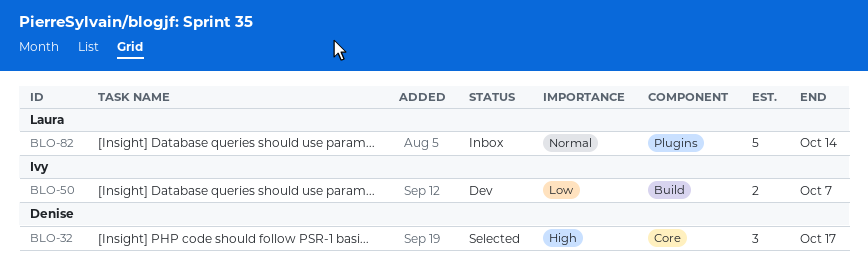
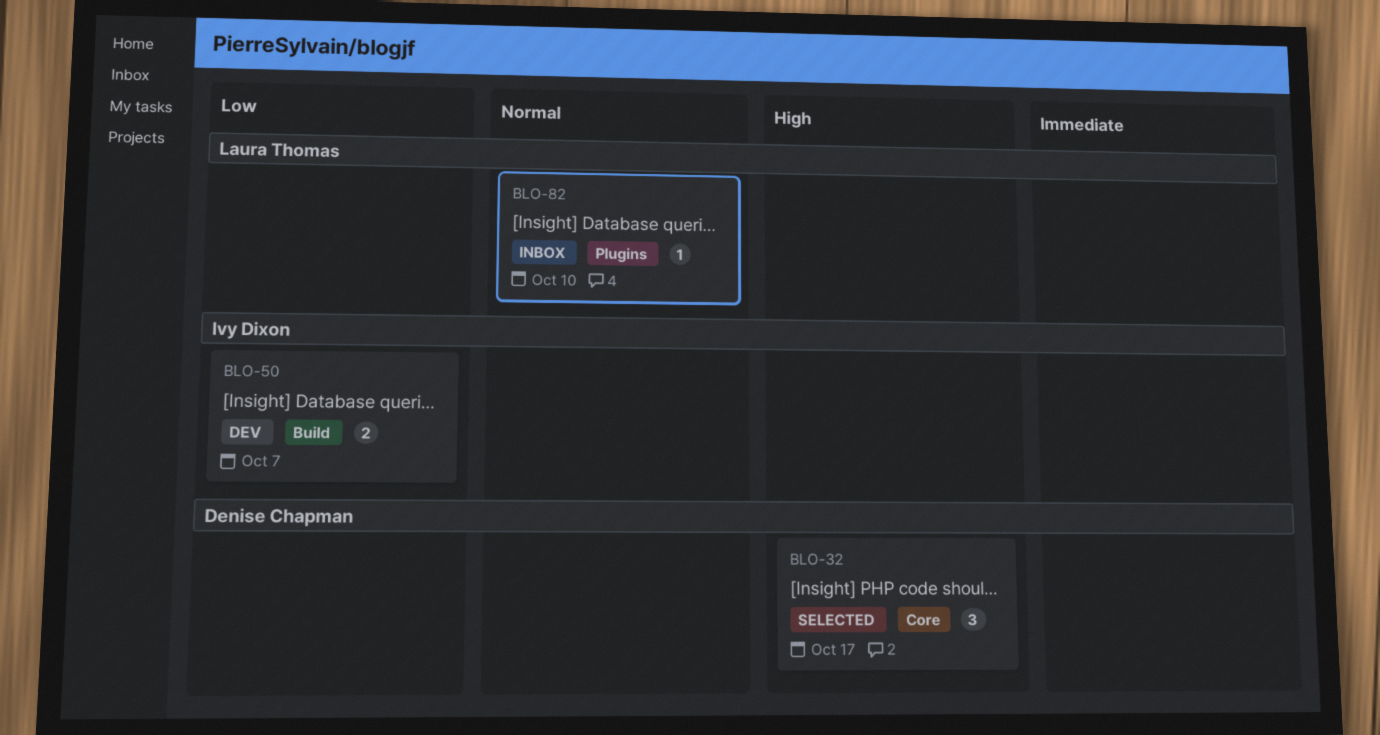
BLO-82, estimate: 5 -> 1
BLO-82, due: Oct 14 -> Oct 10

